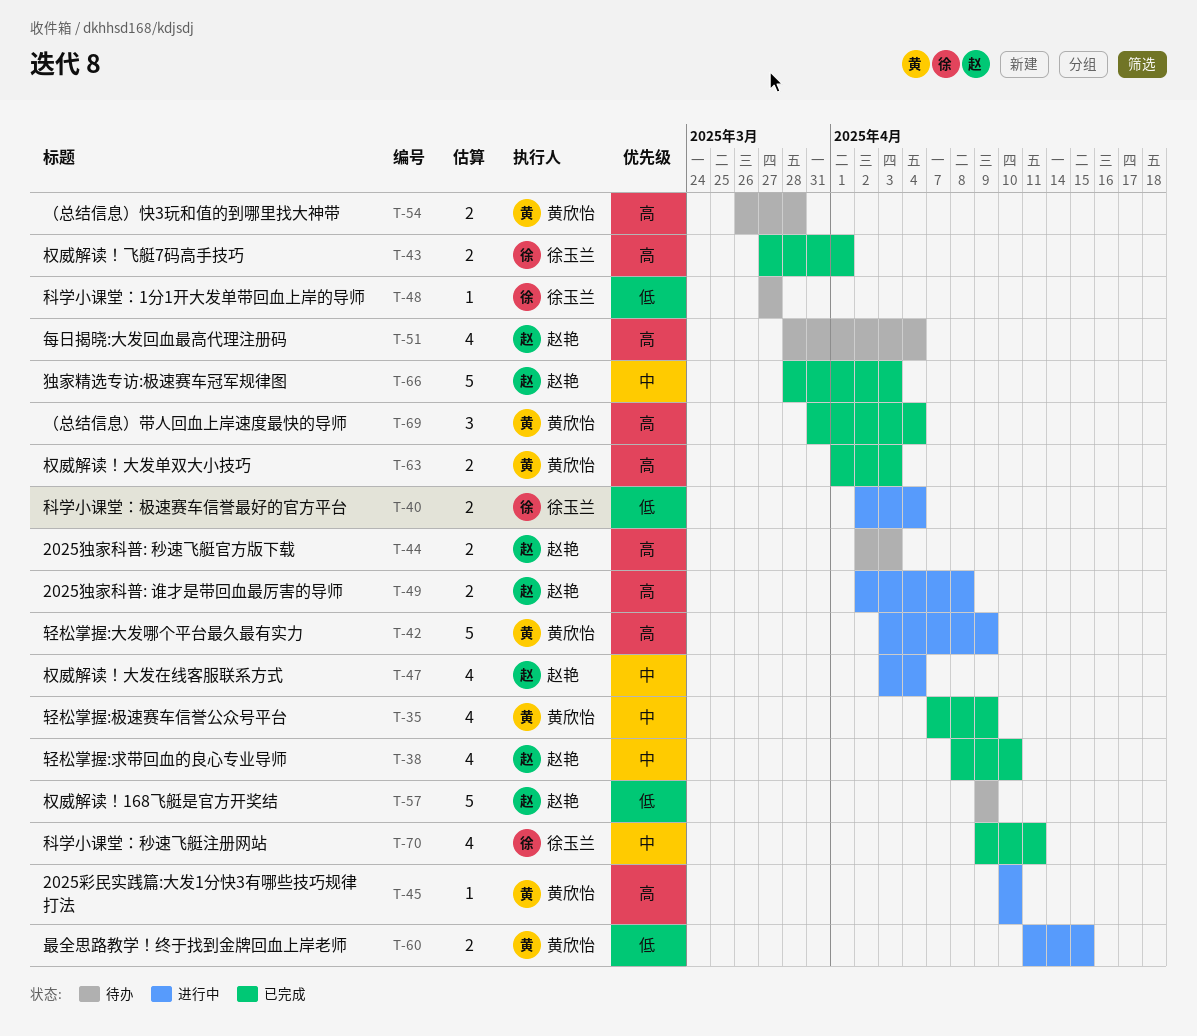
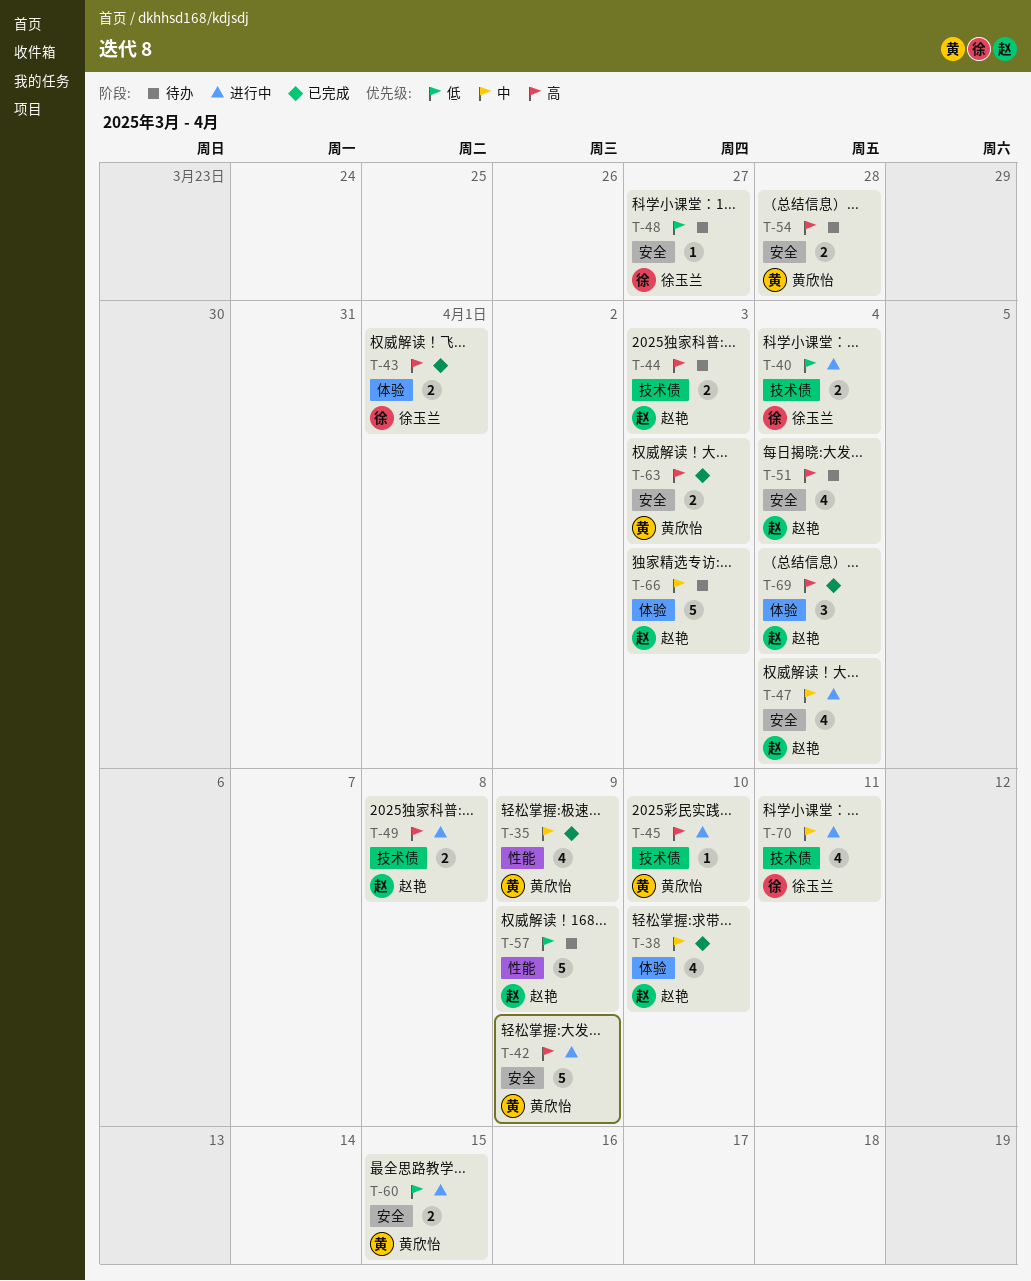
T-66, status: 已完成 -> 待办
T-69, owner: 黄欣怡 -> 赵艳
T-70, status: 已完成 -> 进行中

